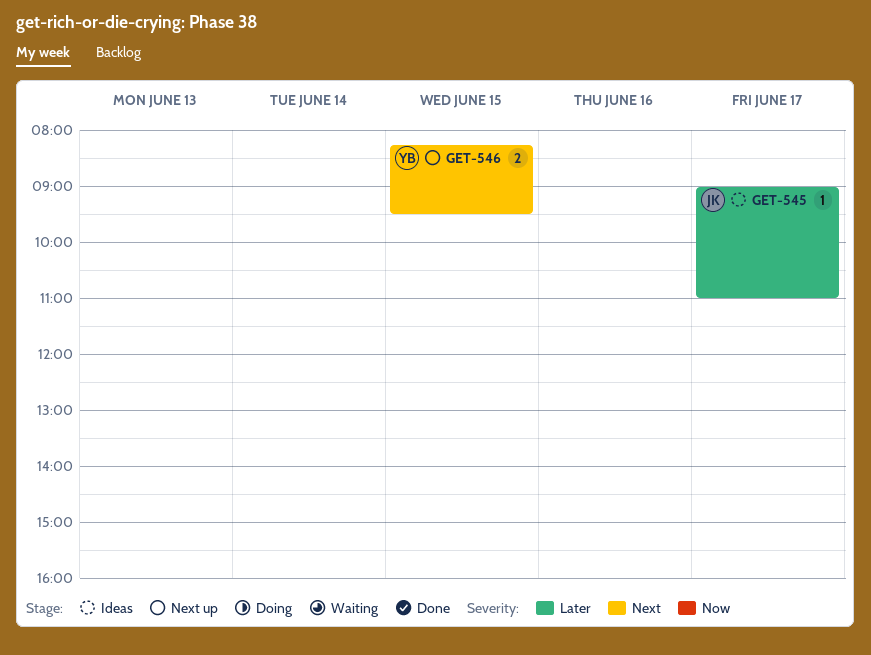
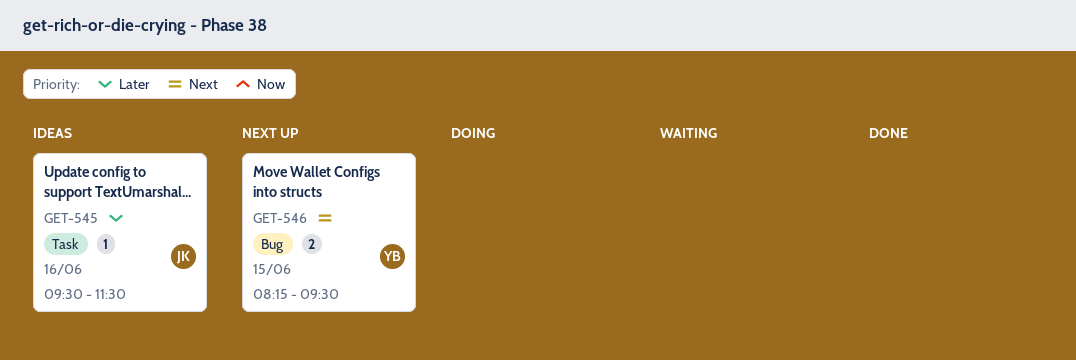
GET-545, day: Jun 17 -> Jun 16
GET-545, begins: 09:00 -> 09:30
GET-545, ends: 11:00 -> 11:30

